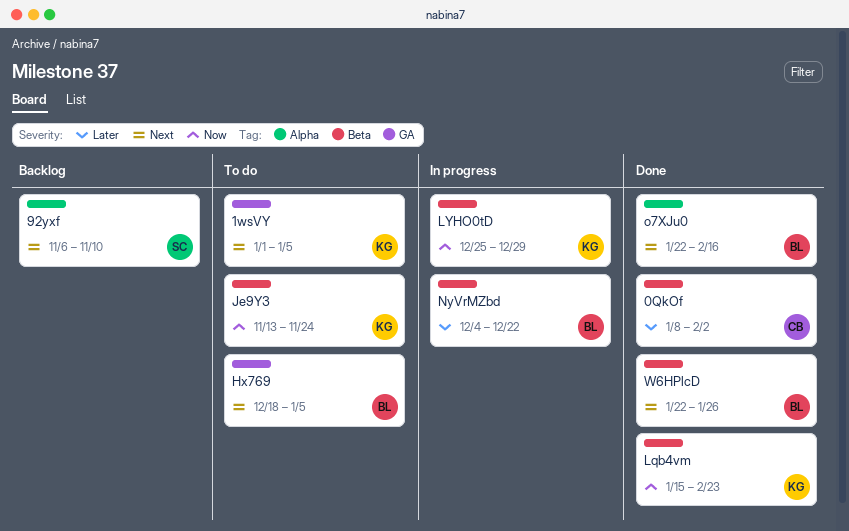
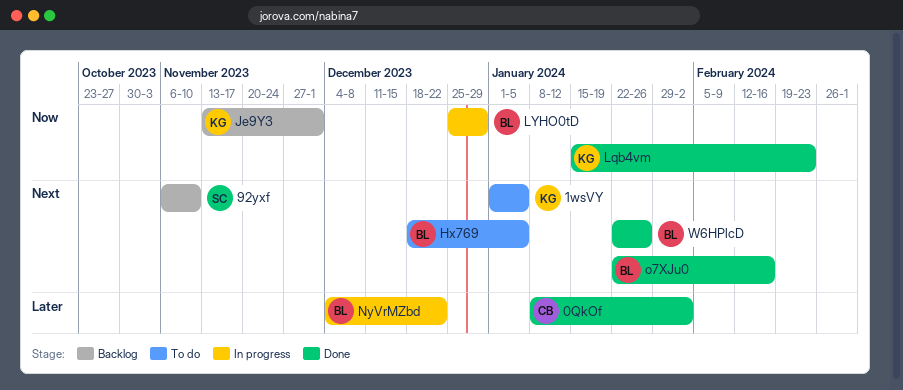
Je9Y3, status: To do -> Backlog
Je9Y3, due: Nov 24 -> Dec 1
LYHO0tD, owner: KG -> BL

